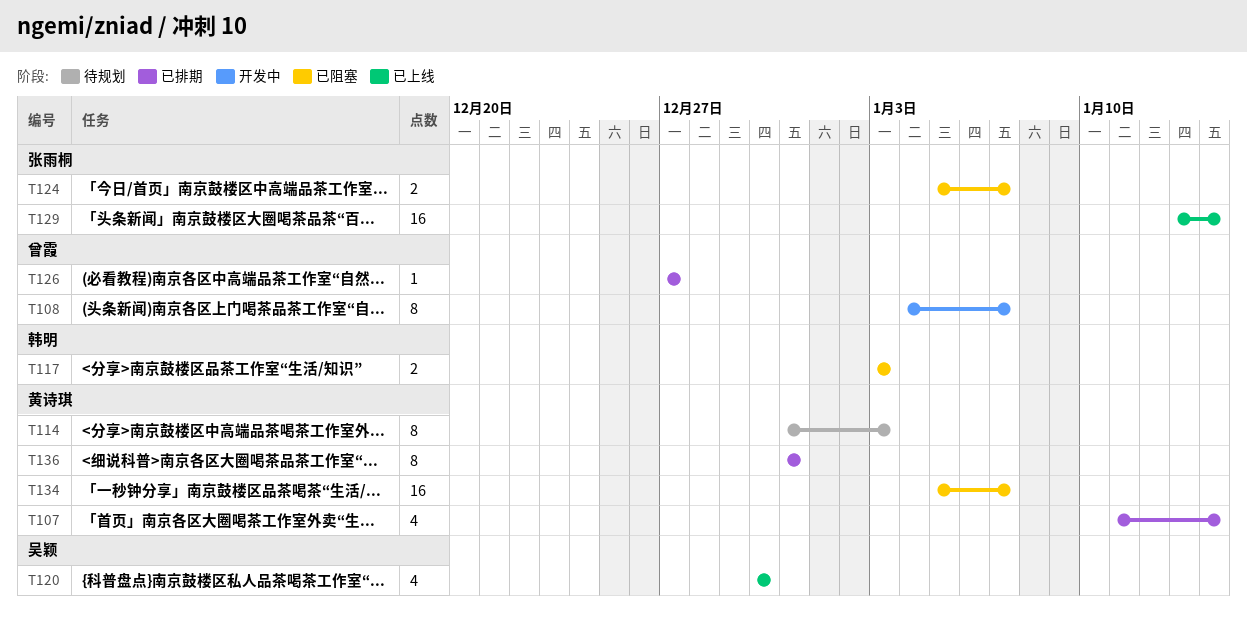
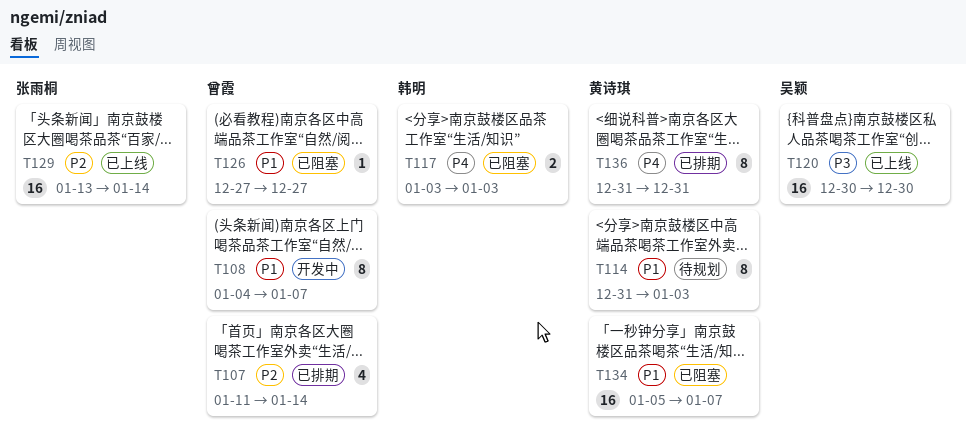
T107, owner: 黄诗琪 -> 曾霞
T120, estimate: 4 -> 16
T124: present -> none
T126, status: 已排期 -> 已阻塞

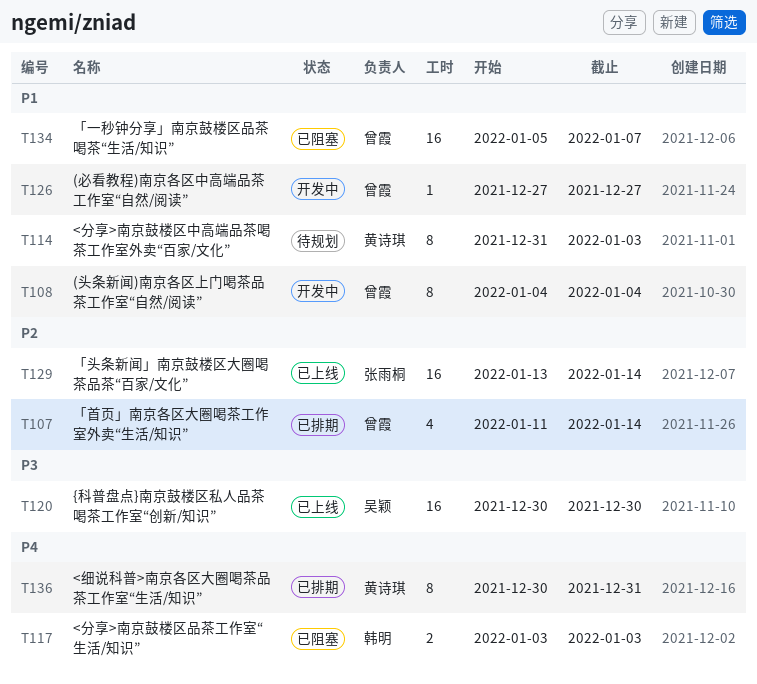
T108, due: Jan 7 -> Jan 4
T126, status: 已阻塞 -> 开发中
T134, owner: 黄诗琪 -> 曾霞
T136, start: Dec 31 -> Dec 30

